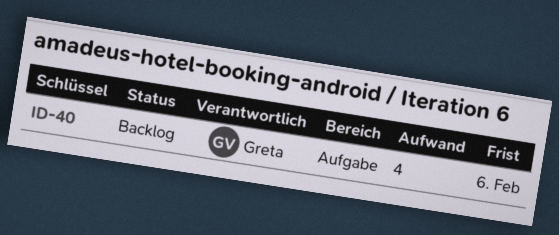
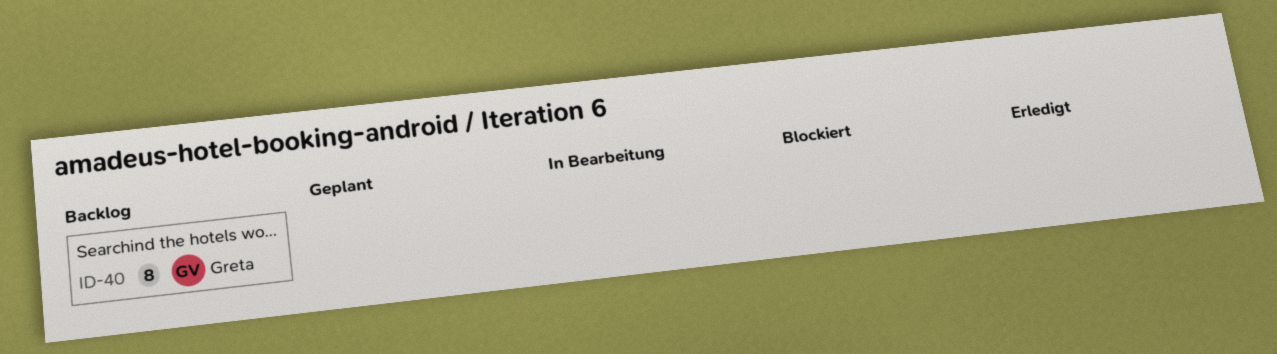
ID-40, estimate: 4 -> 8

